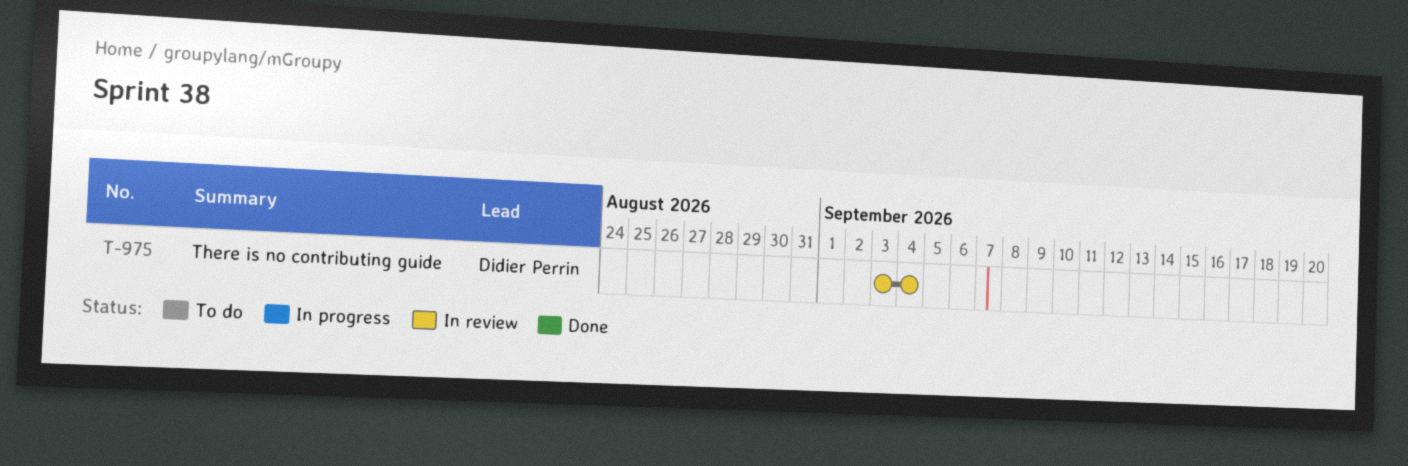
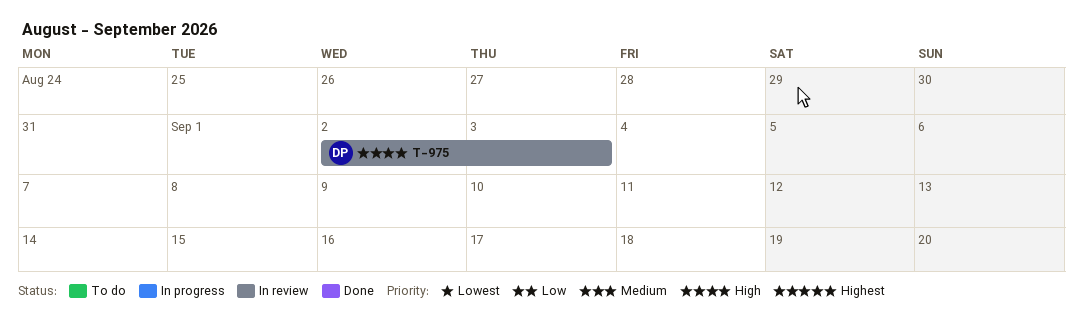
T-975, start: Sep 3 -> Sep 2
T-975, due: Sep 4 -> Sep 3

